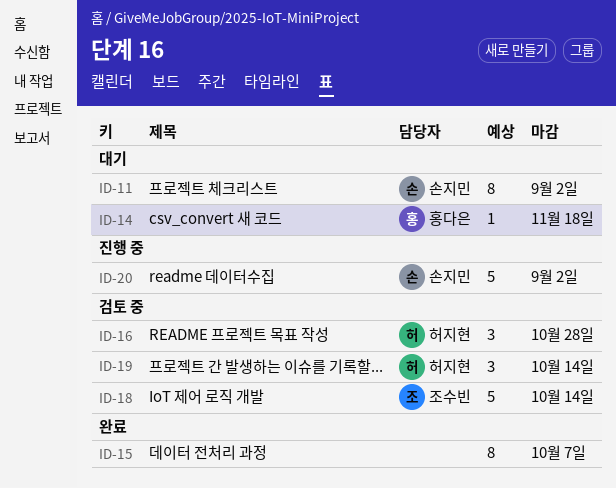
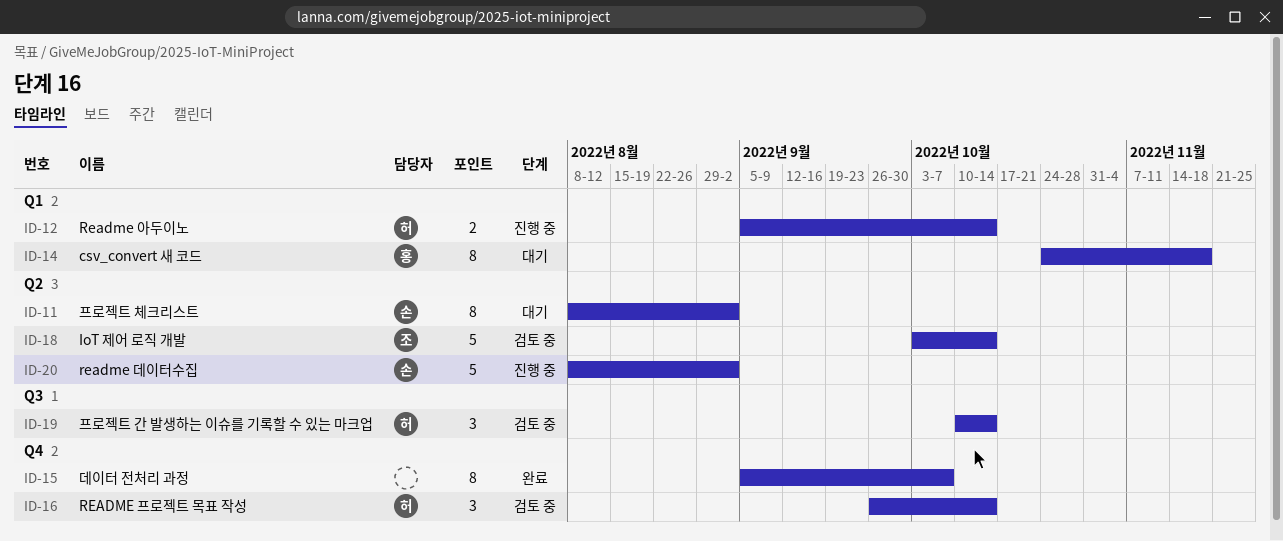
ID-12: none -> present
ID-14, estimate: 1 -> 8
ID-16, due: Oct 28 -> Oct 14

